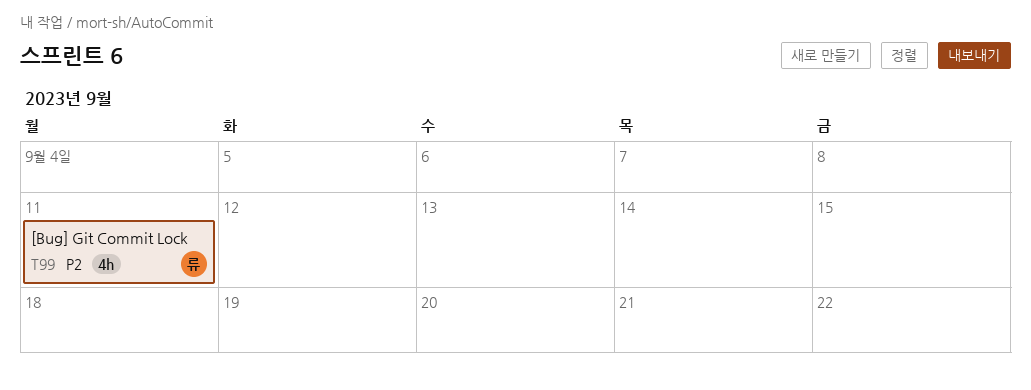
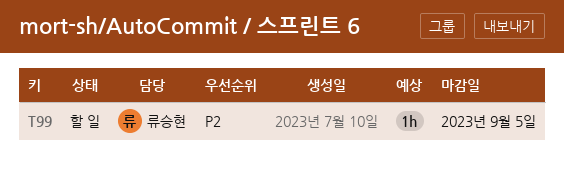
T99, estimate: 4h -> 1h
T99, due: Sep 11 -> Sep 5

